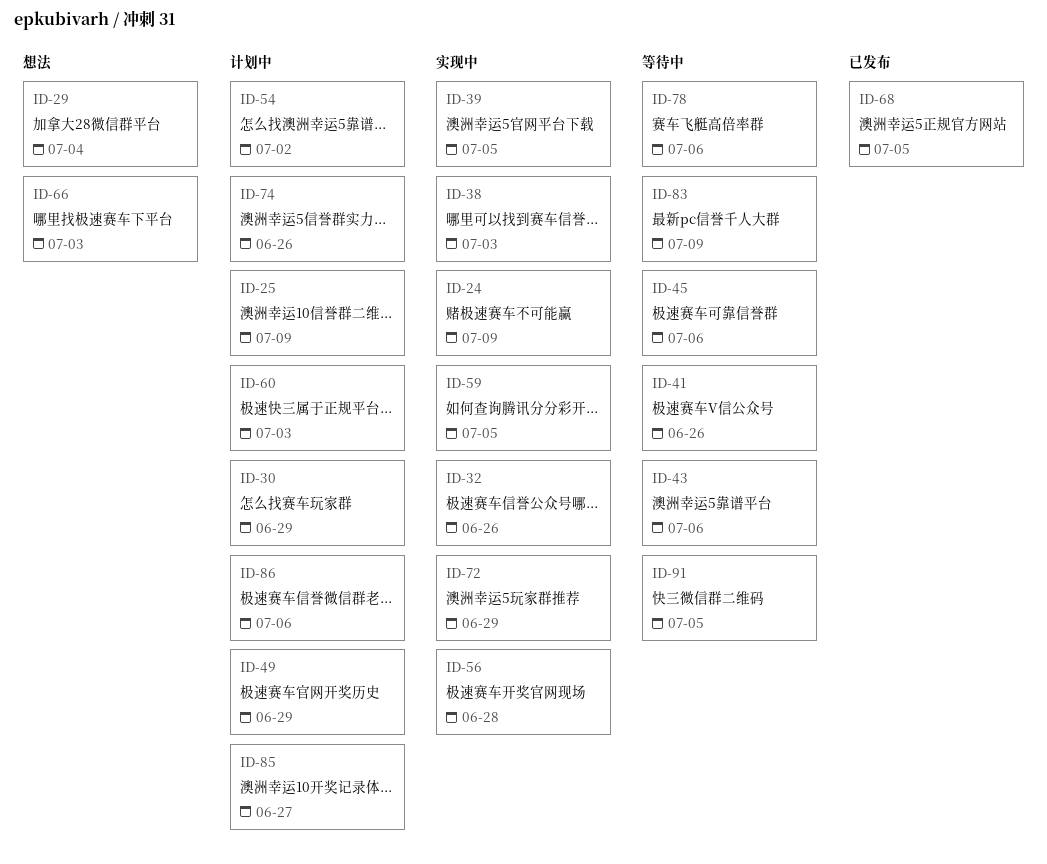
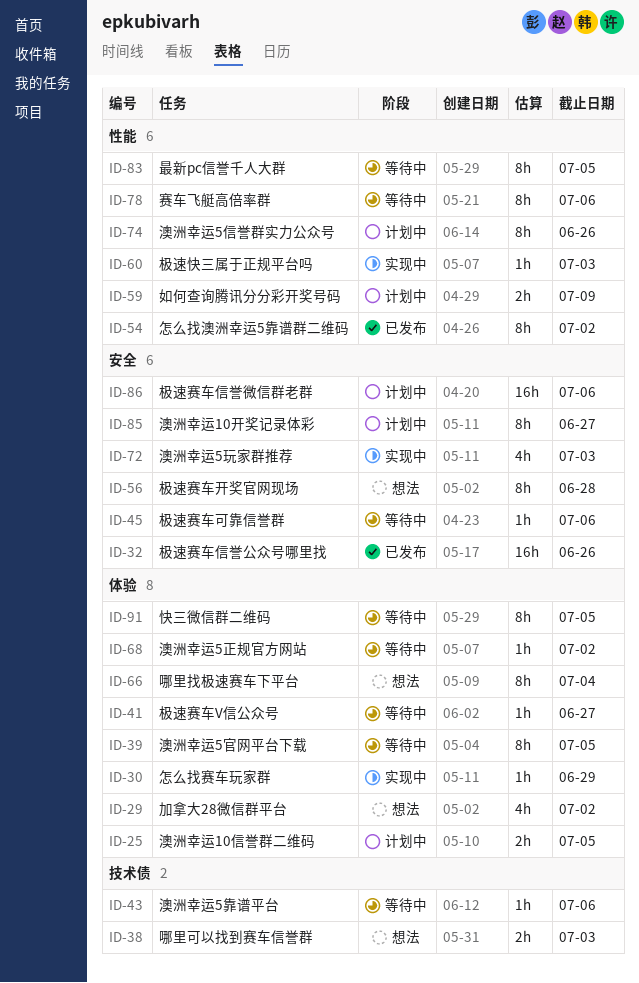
ID-24: present -> none
ID-25, due: Jul 9 -> Jul 5
ID-29, due: Jul 4 -> Jul 2
ID-30, status: 计划中 -> 实现中
ID-32, status: 实现中 -> 已发布
ID-38, status: 实现中 -> 想法
ID-39, status: 实现中 -> 等待中
ID-41, due: Jun 26 -> Jun 27
ID-49: present -> none
ID-54, status: 计划中 -> 已发布
ID-56, status: 实现中 -> 想法
ID-59, status: 实现中 -> 计划中
ID-59, due: Jul 5 -> Jul 9
ID-60, status: 计划中 -> 实现中
ID-66, due: Jul 3 -> Jul 4
ID-68, status: 已发布 -> 等待中
ID-68, due: Jul 5 -> Jul 2
ID-72, due: Jun 29 -> Jul 3
ID-83, due: Jul 9 -> Jul 5

